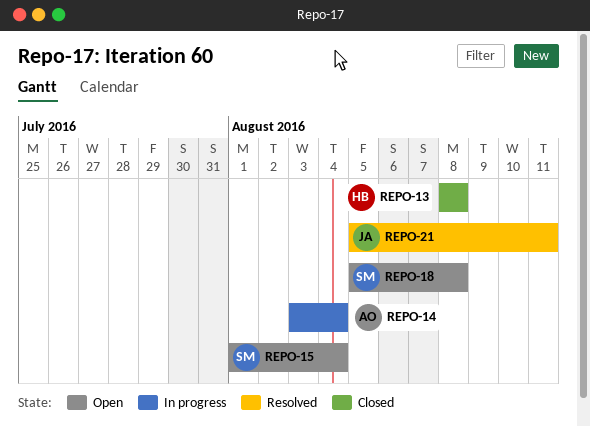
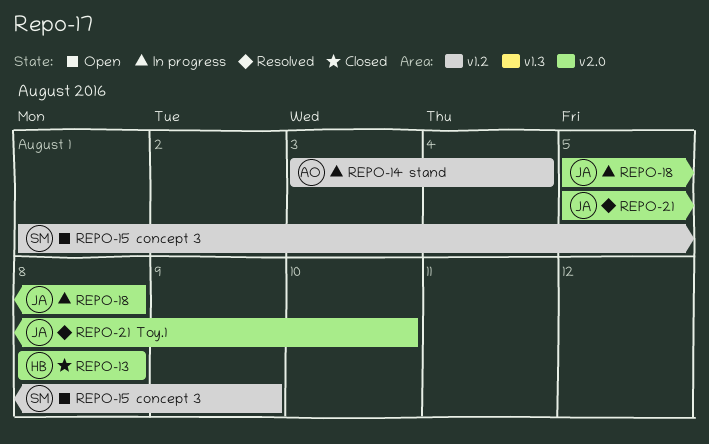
REPO-15, due: Aug 4 -> Aug 9
REPO-18, status: Open -> In progress
REPO-18, owner: SM -> JA
REPO-21, due: Aug 11 -> Aug 10

